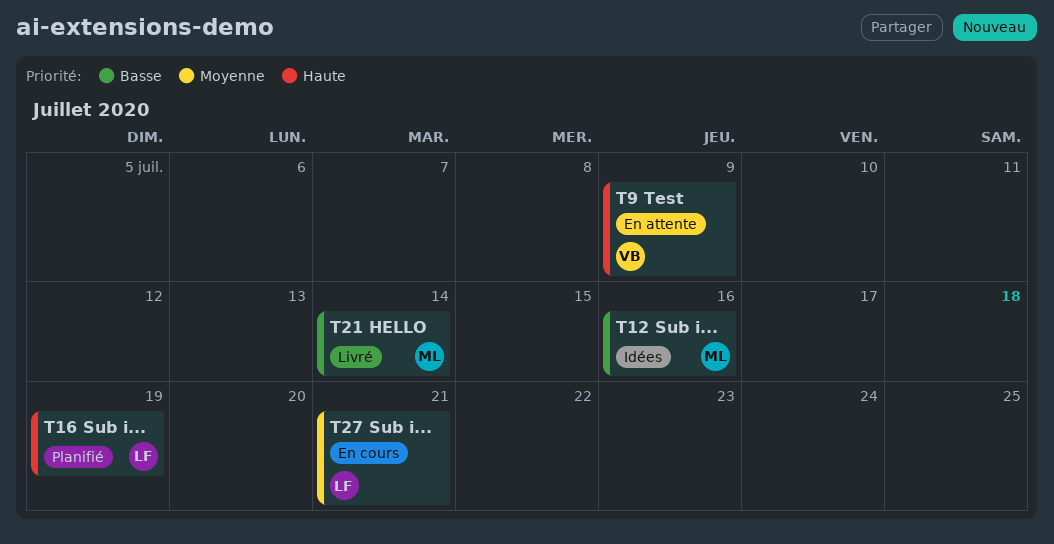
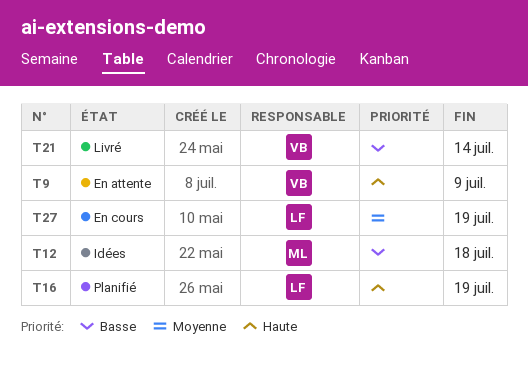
T12, due: Jul 16 -> Jul 18
T21, owner: ML -> VB
T27, due: Jul 21 -> Jul 19

